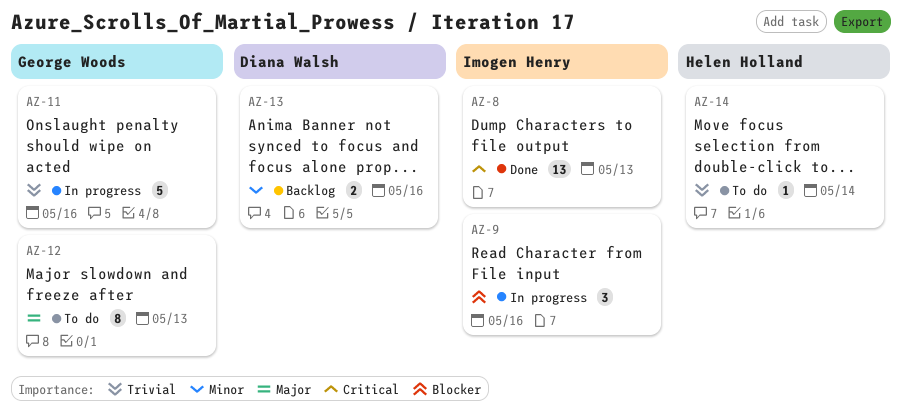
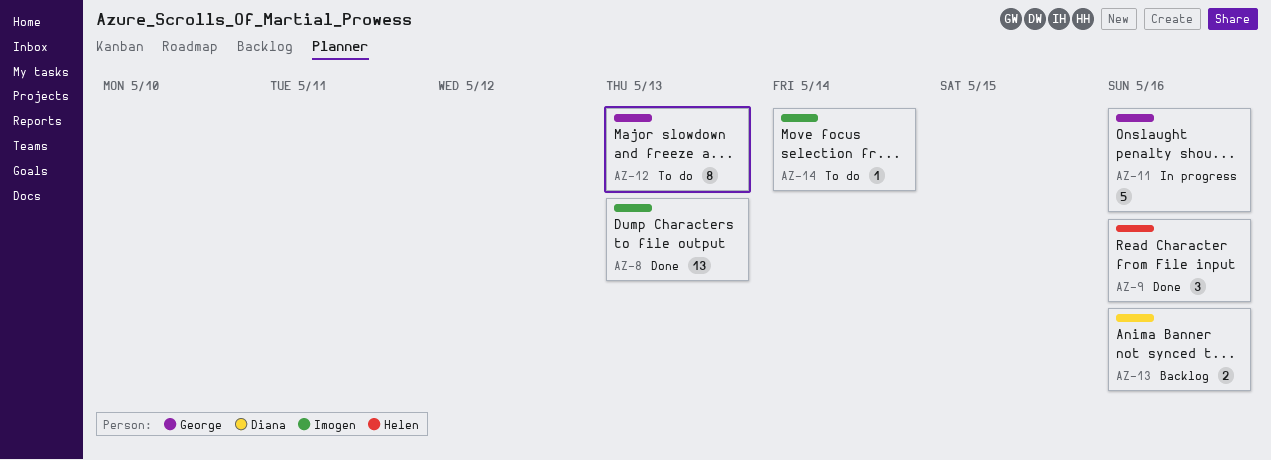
AZ-9, status: In progress -> Done
AZ-9, owner: Imogen Henry -> Helen Holland
AZ-14, owner: Helen Holland -> Imogen Henry

